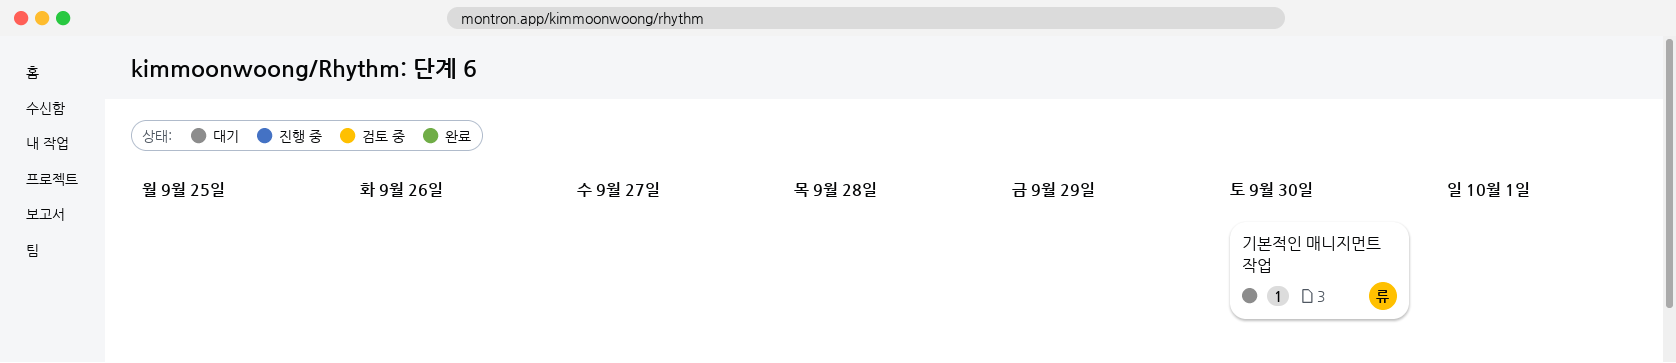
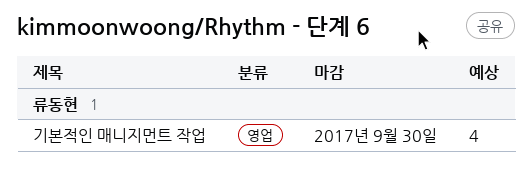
기본적인 매니지먼트 작업, estimate: 1 -> 4

